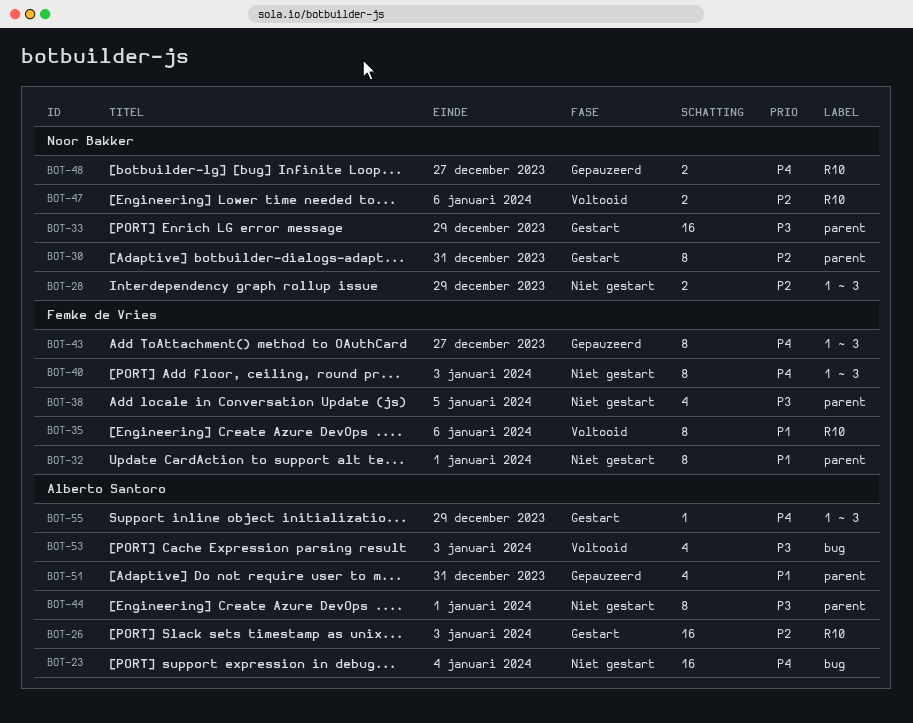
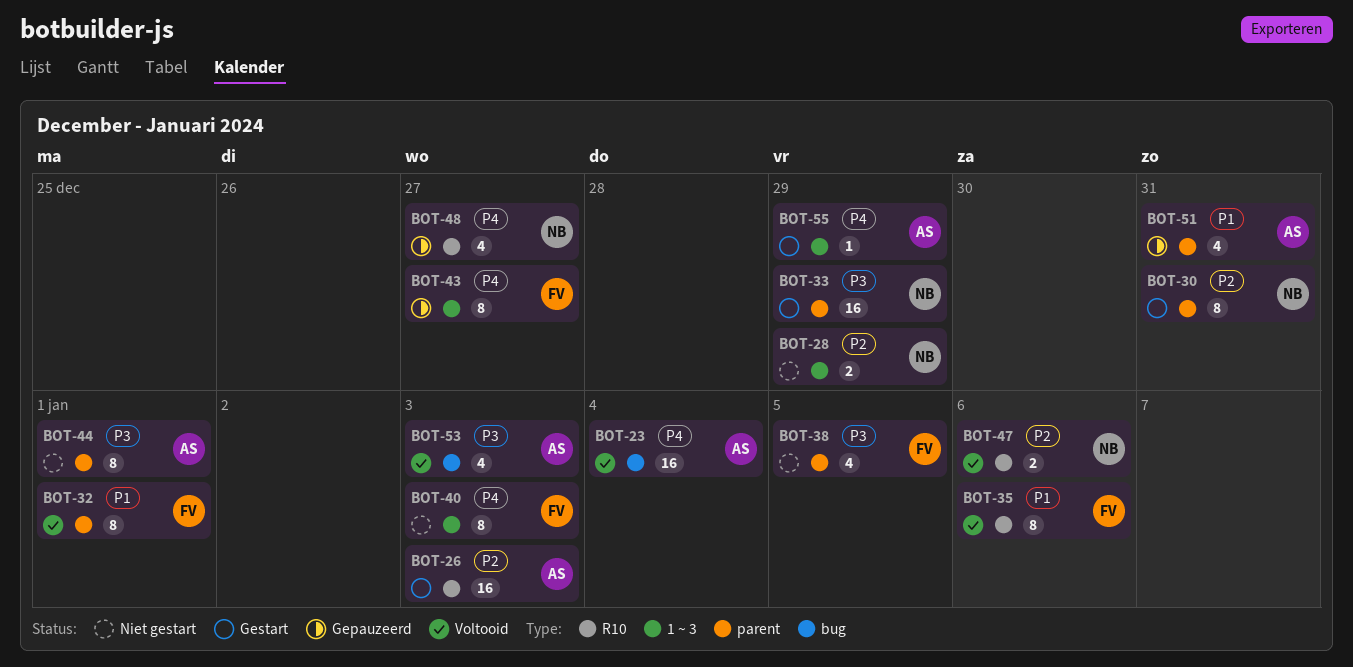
BOT-23, status: Niet gestart -> Voltooid
BOT-32, status: Niet gestart -> Voltooid
BOT-48, estimate: 2 -> 4

